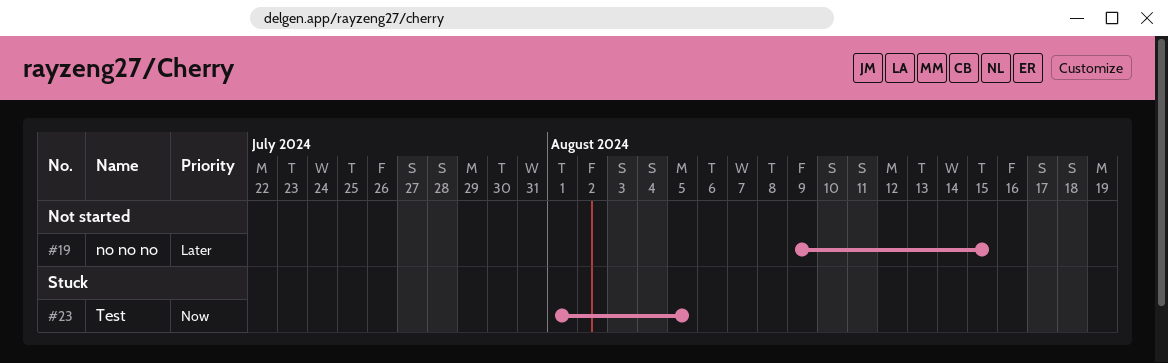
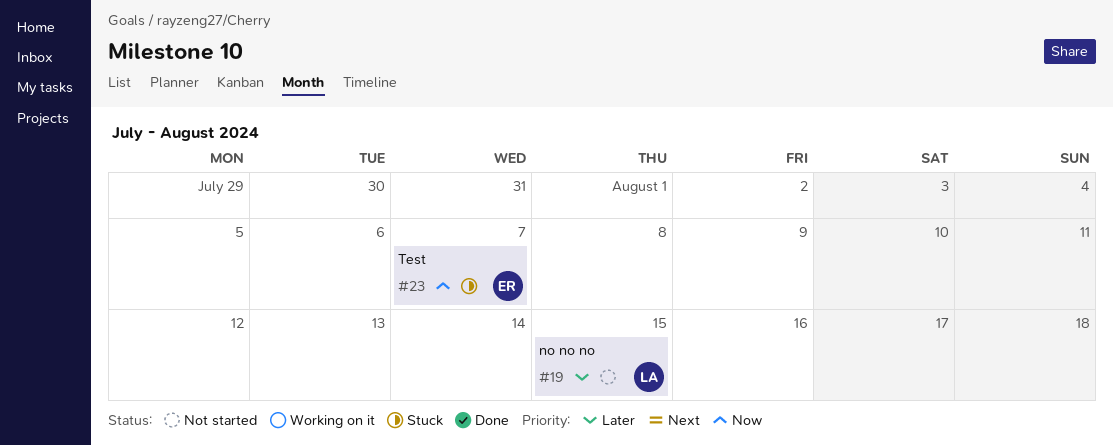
#23, due: Aug 5 -> Aug 7

